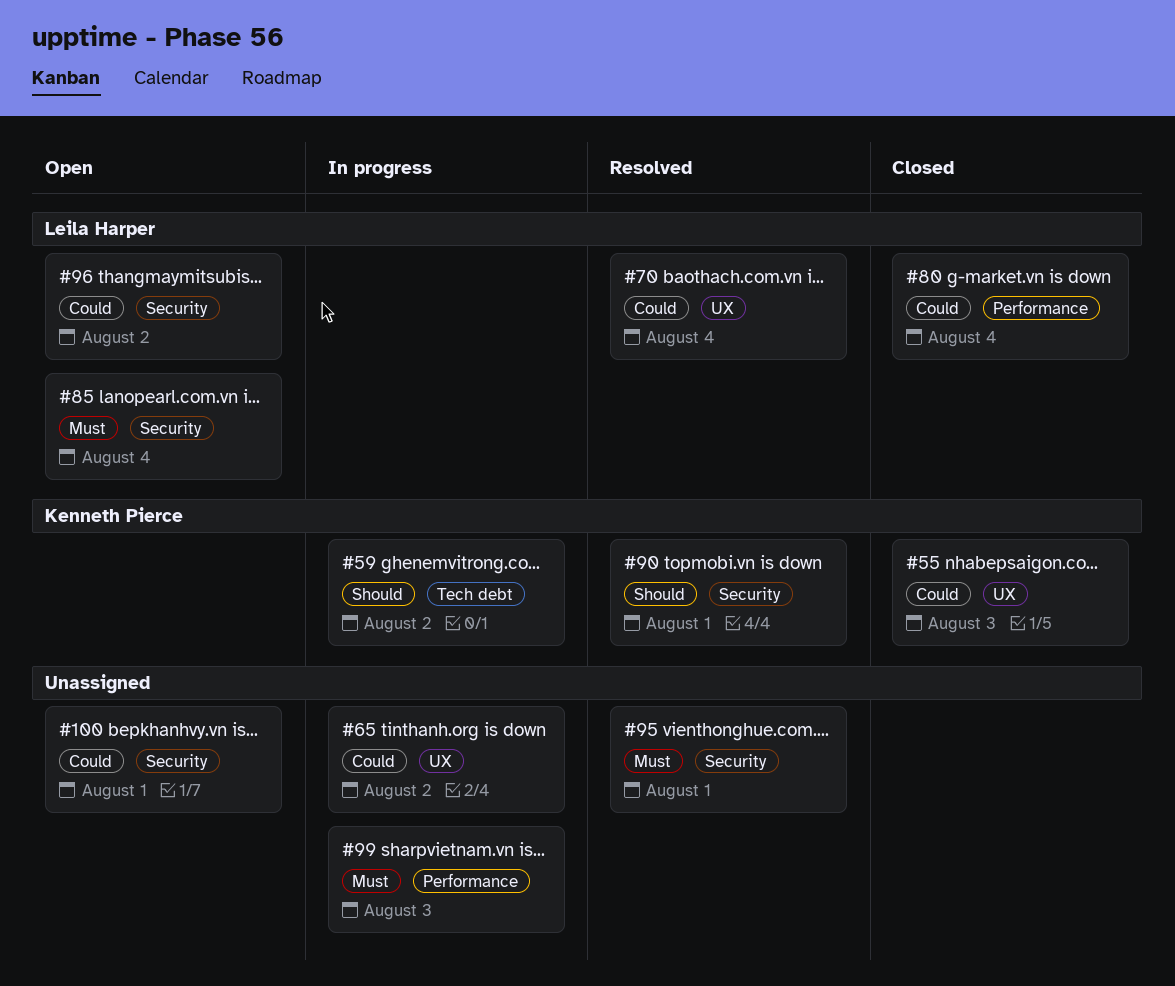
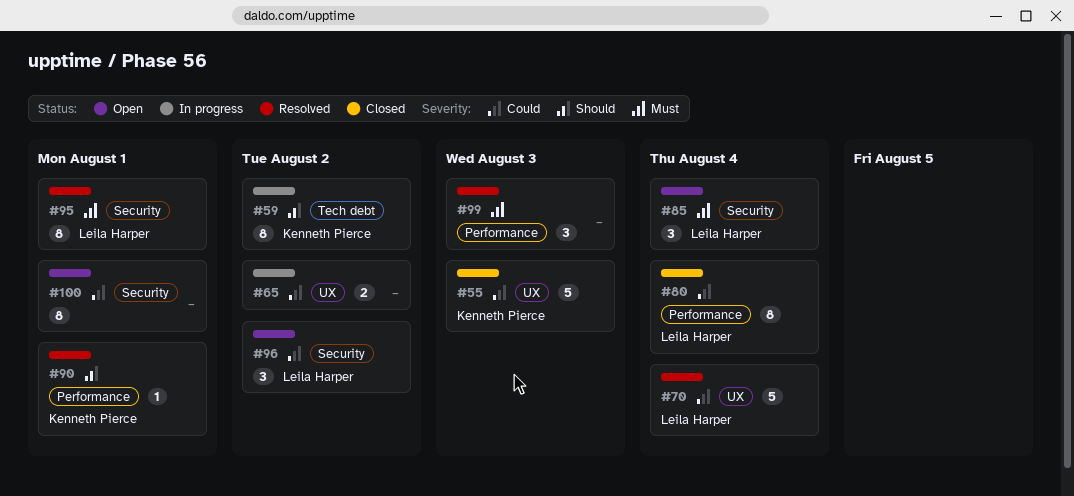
#90, label: Security -> Performance
#95, owner: none -> Leila Harper
#99, status: In progress -> Resolved

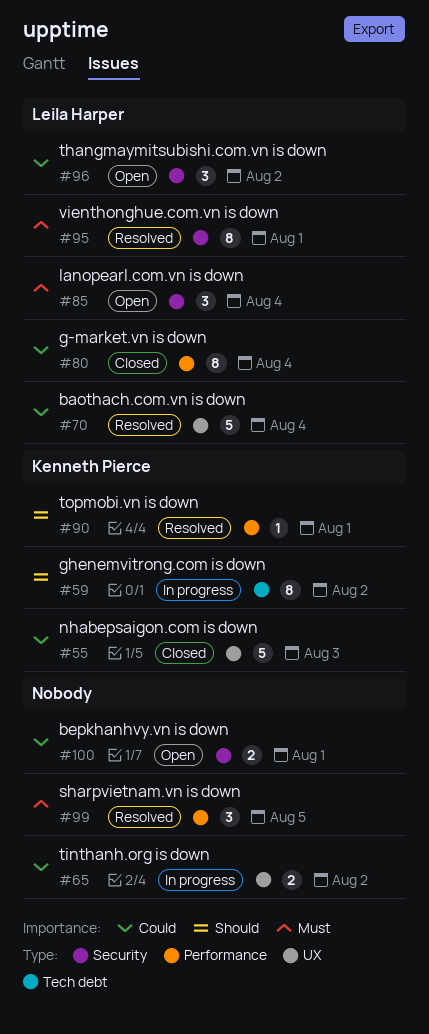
#99, due: Aug 3 -> Aug 5
#100, estimate: 8 -> 2

